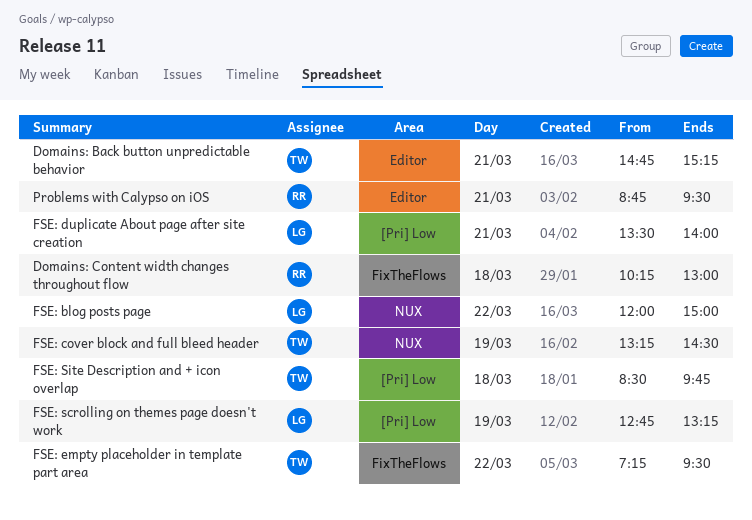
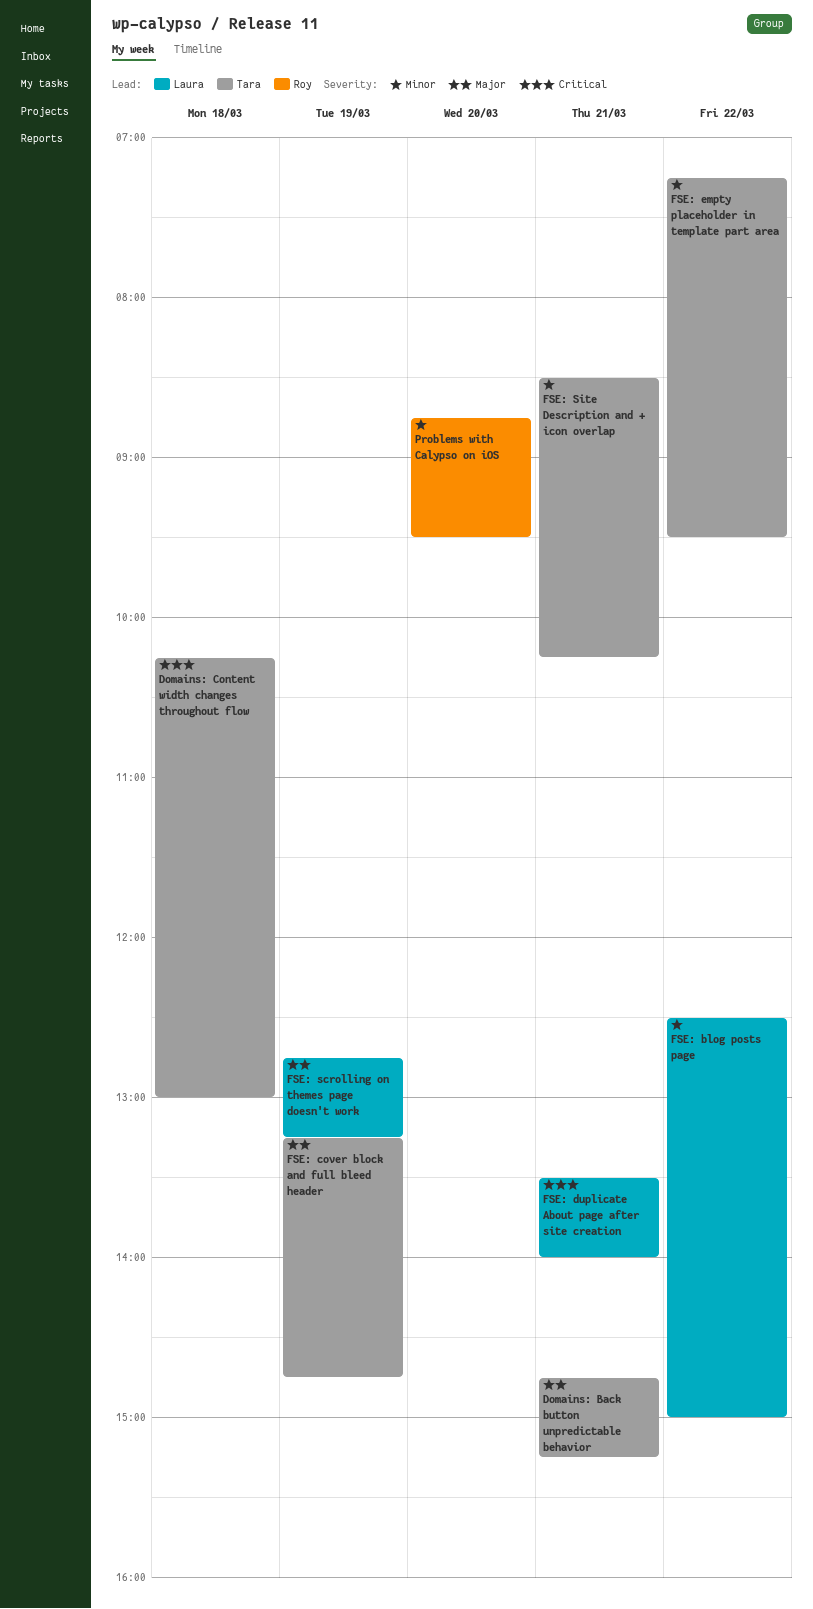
Domains: Content width changes throughout flow, owner: Roy -> Tara
FSE: blog posts page, begins: 12:00 -> 12:30
FSE: cover block and full bleed header, ends: 14:30 -> 14:45
FSE: Site Description and + icon overlap, day: Mar 18 -> Mar 21
FSE: Site Description and + icon overlap, ends: 09:45 -> 10:15
Problems with Calypso on iOS, day: Mar 21 -> Mar 20

